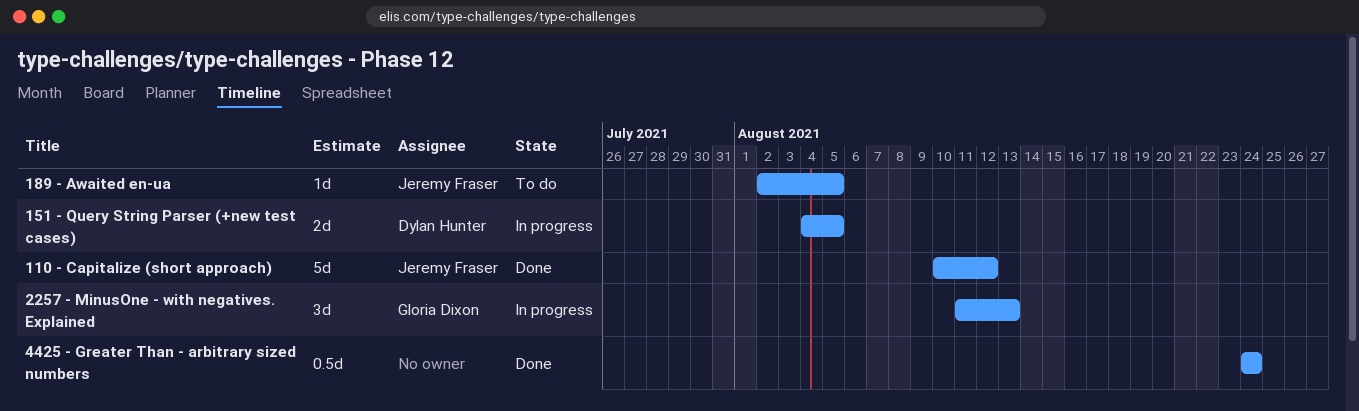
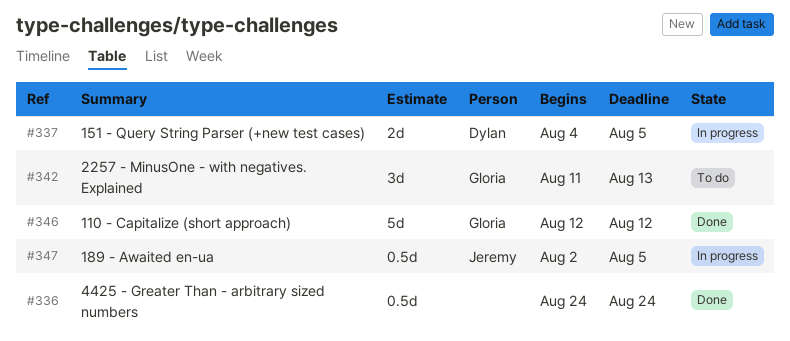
110 - Capitalize (short approach), owner: Jeremy Fraser -> Gloria Dixon
110 - Capitalize (short approach), start: Aug 10 -> Aug 12
189 - Awaited en-ua, status: To do -> In progress
189 - Awaited en-ua, estimate: 1d -> 0.5d
2257 - MinusOne - with negatives. Explained, status: In progress -> To do

